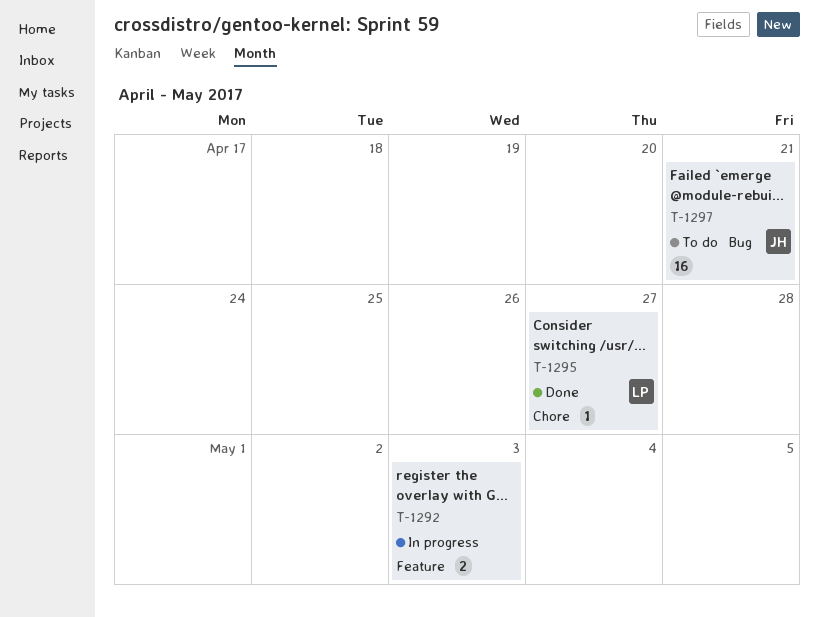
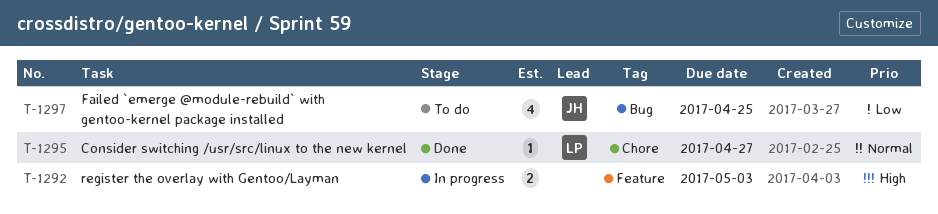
T-1297, estimate: 16 -> 4
T-1297, due: Apr 21 -> Apr 25

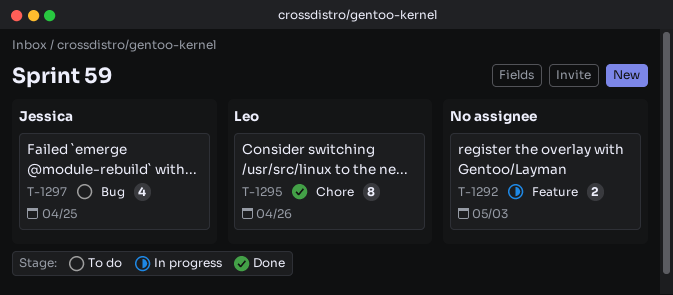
T-1295, estimate: 1 -> 8
T-1295, due: Apr 27 -> Apr 26

